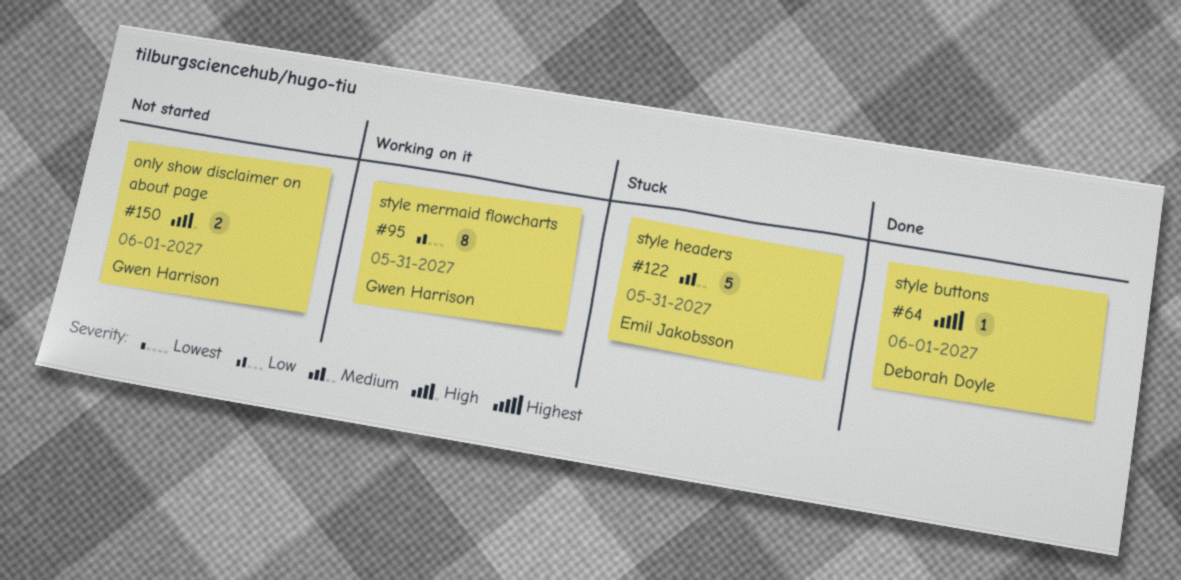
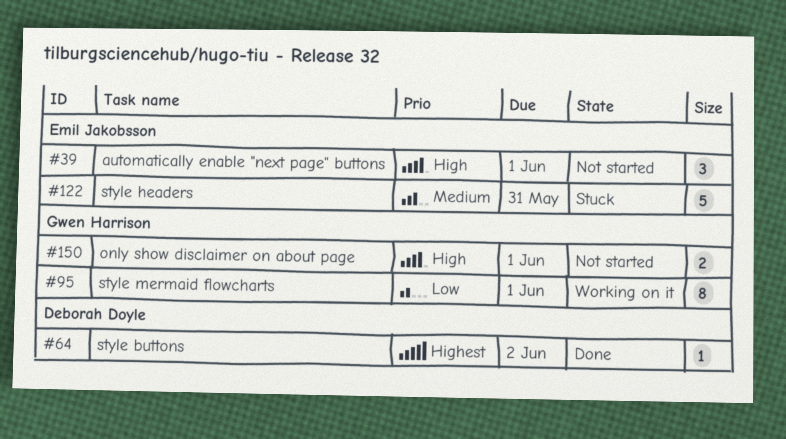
#39: none -> present
#64, due: Jun 1 -> Jun 2
#95, due: May 31 -> Jun 1

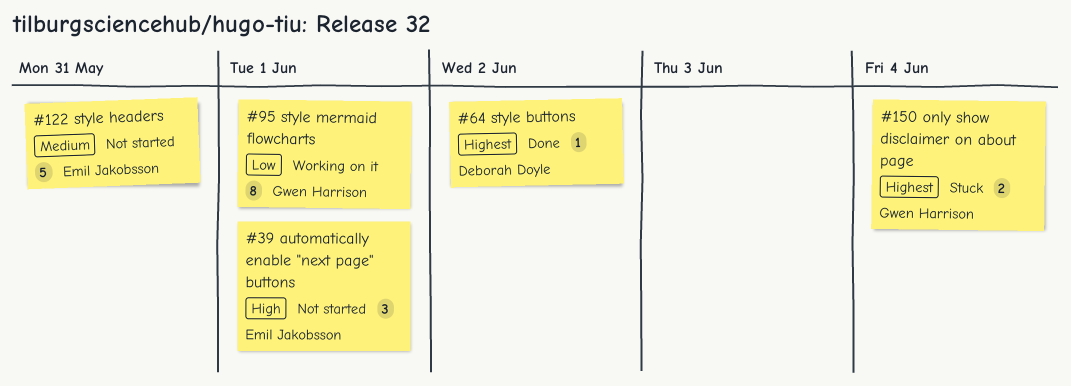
#122, status: Stuck -> Not started
#150, status: Not started -> Stuck
#150, priority: High -> Highest
#150, due: Jun 1 -> Jun 4

